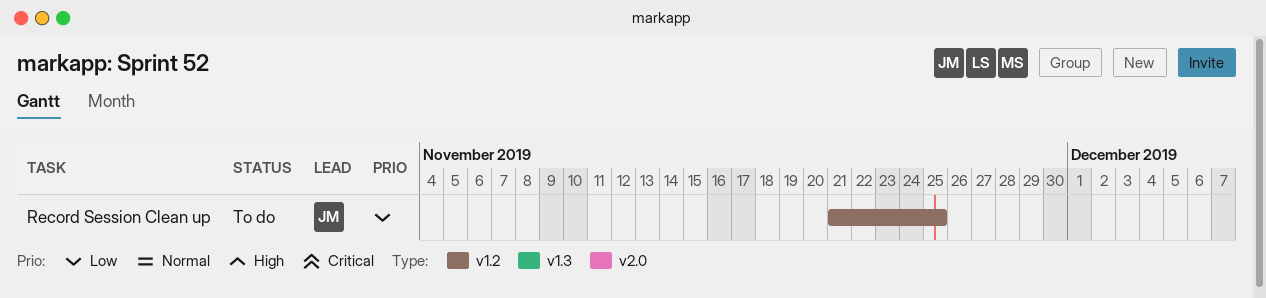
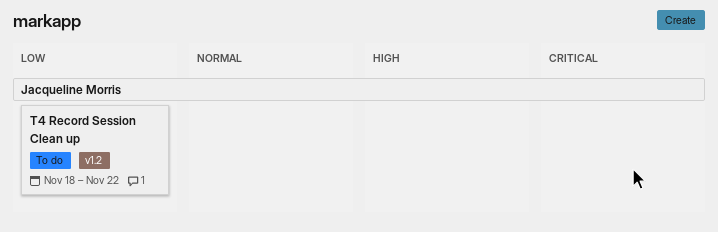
Record Session Clean up, start: Nov 21 -> Nov 18
Record Session Clean up, due: Nov 25 -> Nov 22

